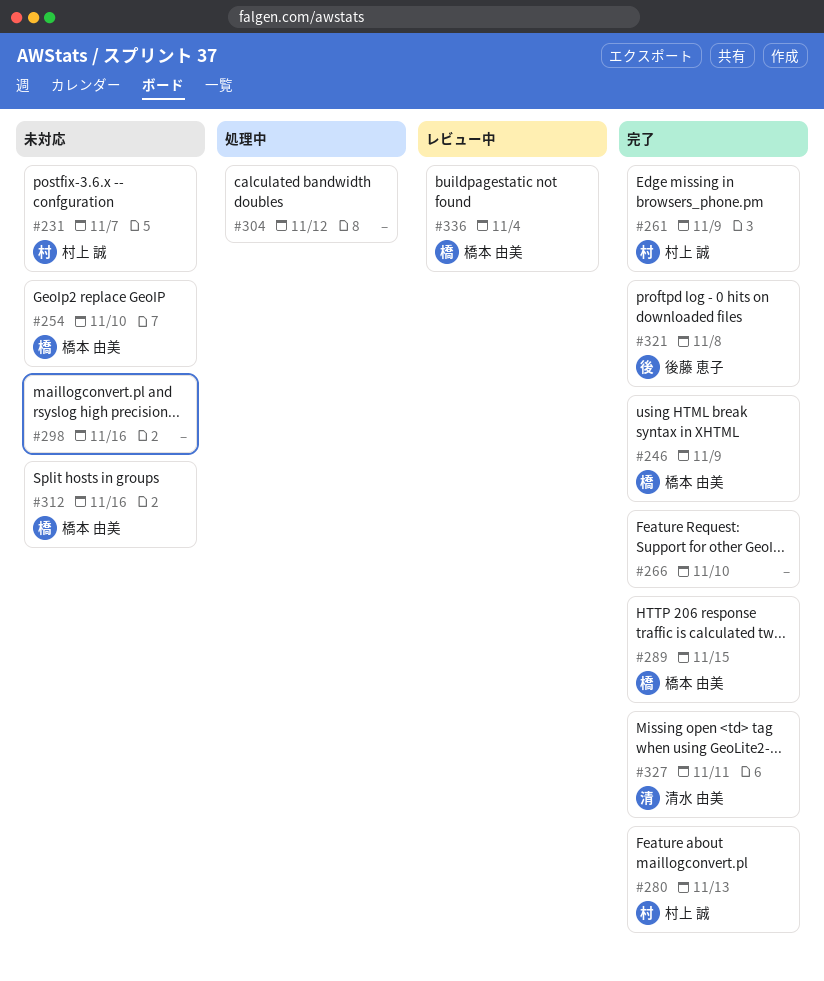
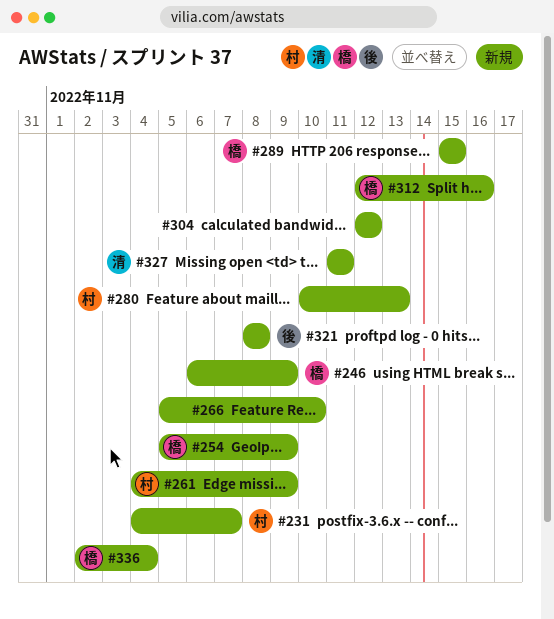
#254, due: Nov 10 -> Nov 9
#298: present -> none

